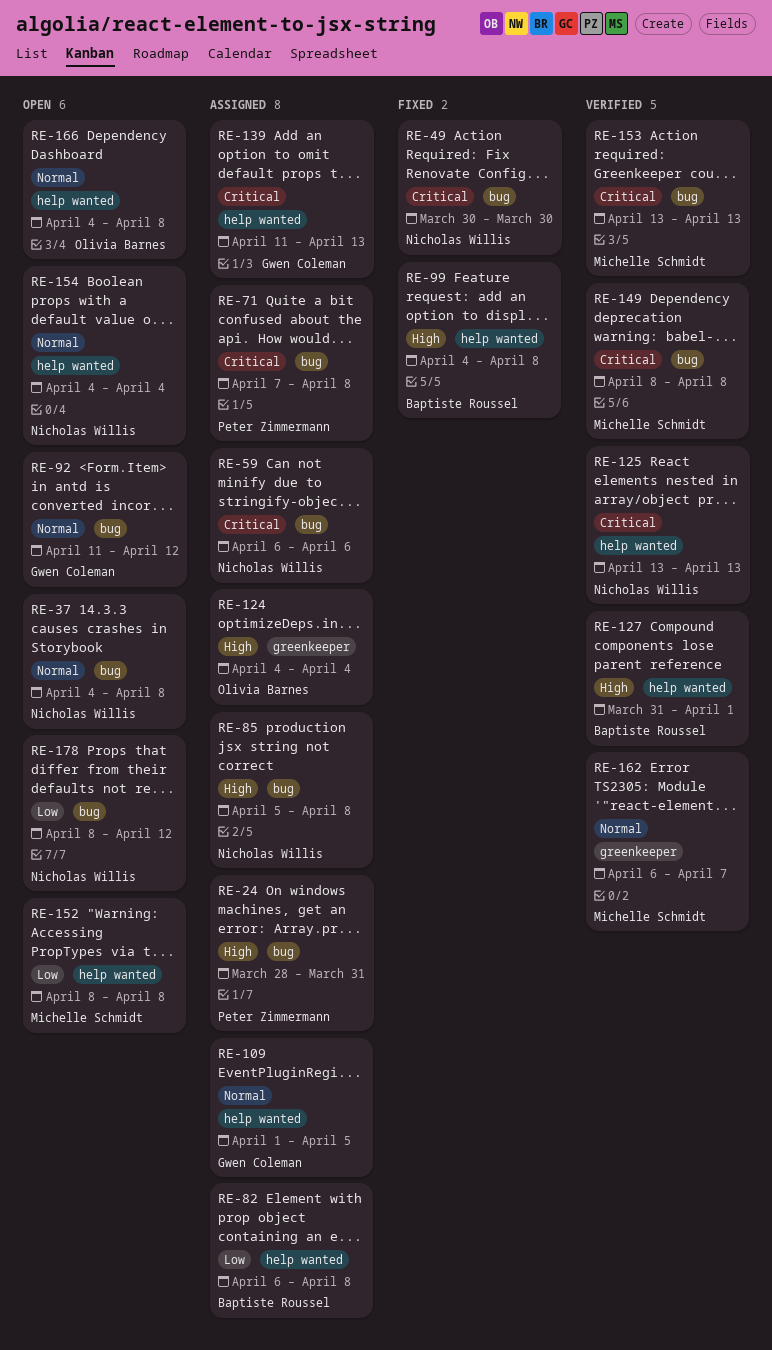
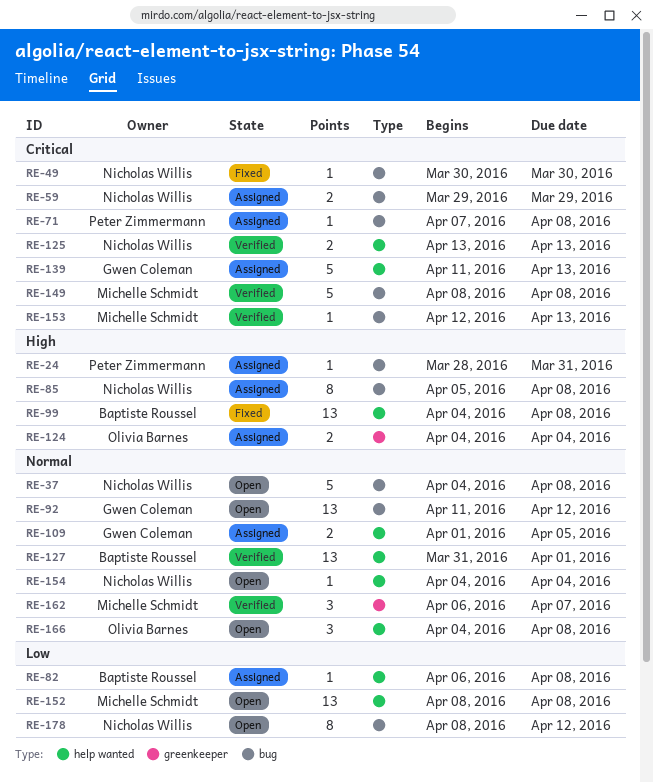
RE-59, start: Apr 6 -> Mar 29
RE-59, due: Apr 6 -> Mar 29
RE-127, priority: High -> Normal
RE-153, start: Apr 13 -> Apr 12

